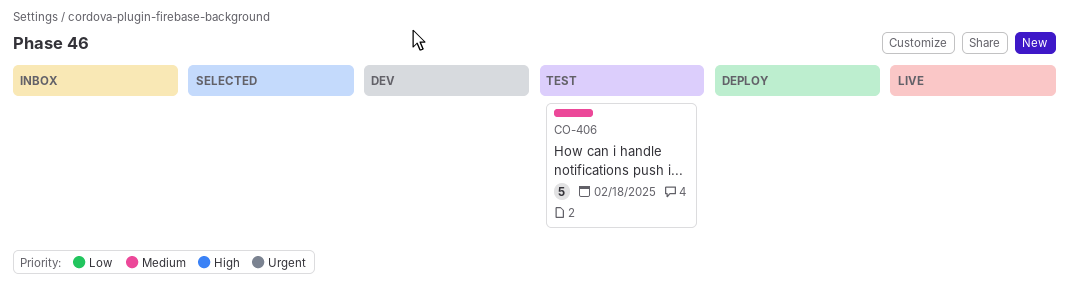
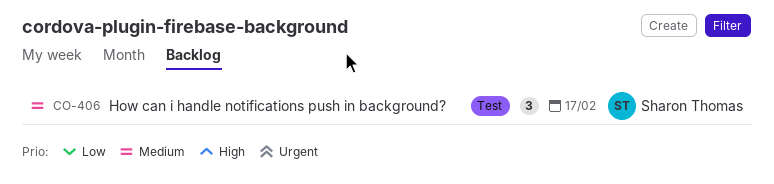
CO-406, estimate: 5 -> 3
CO-406, due: Feb 18 -> Feb 17

